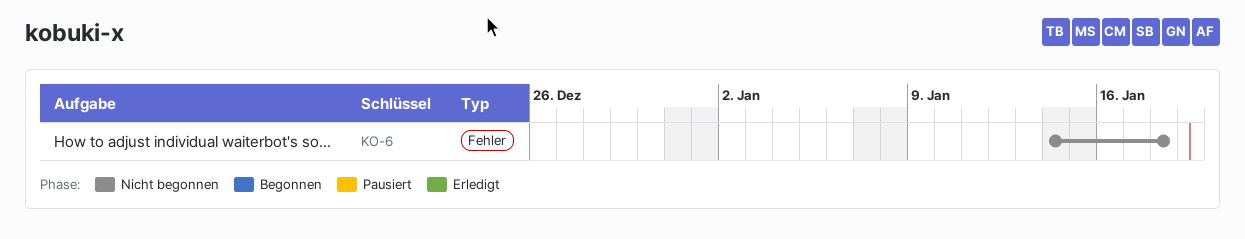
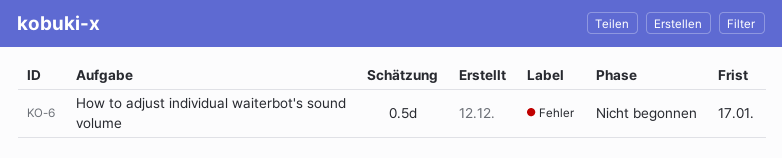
KO-6, due: Jan 18 -> Jan 17

